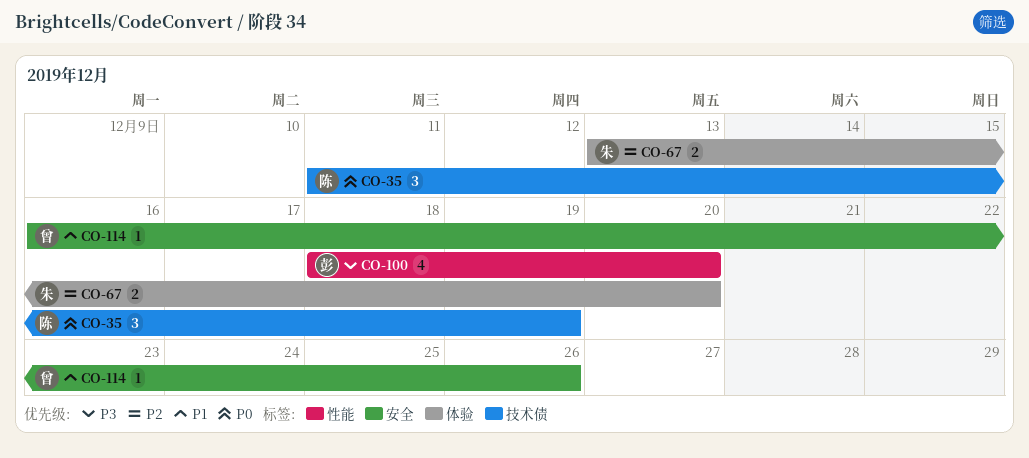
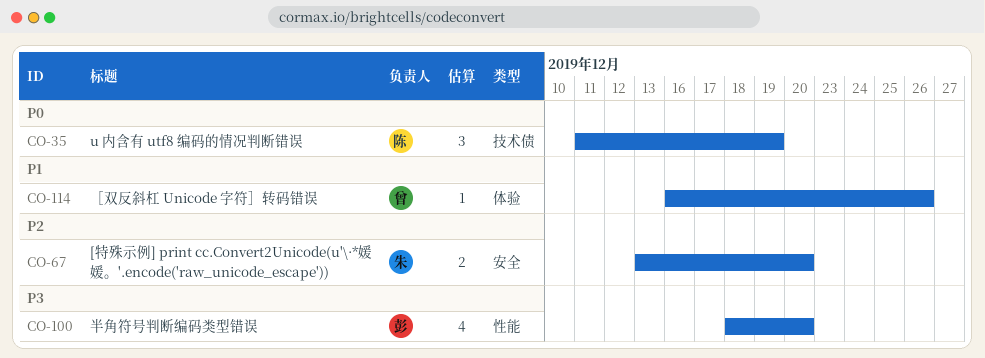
CO-67, label: 体验 -> 安全
CO-114, label: 安全 -> 体验

